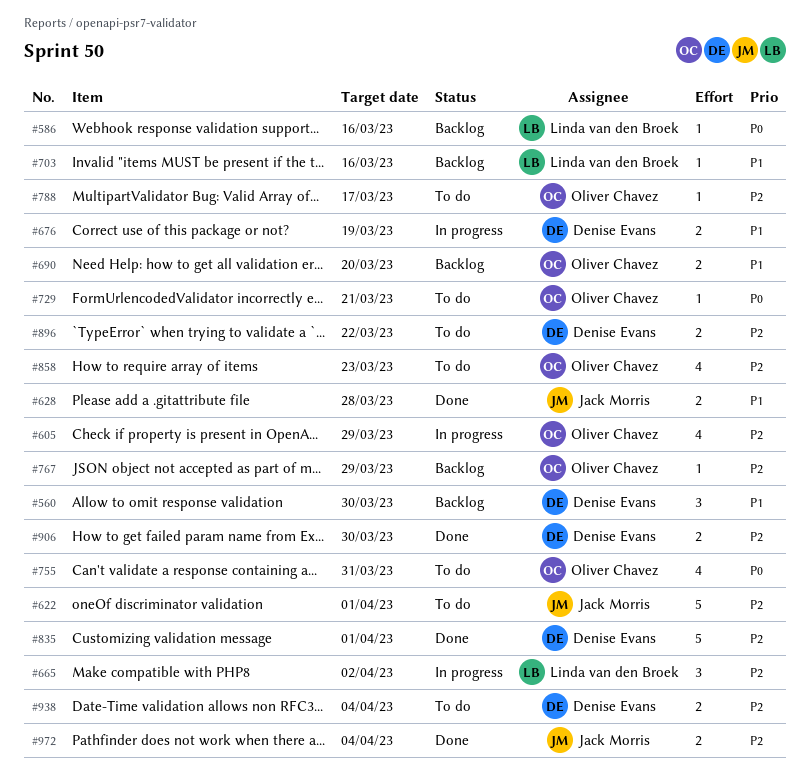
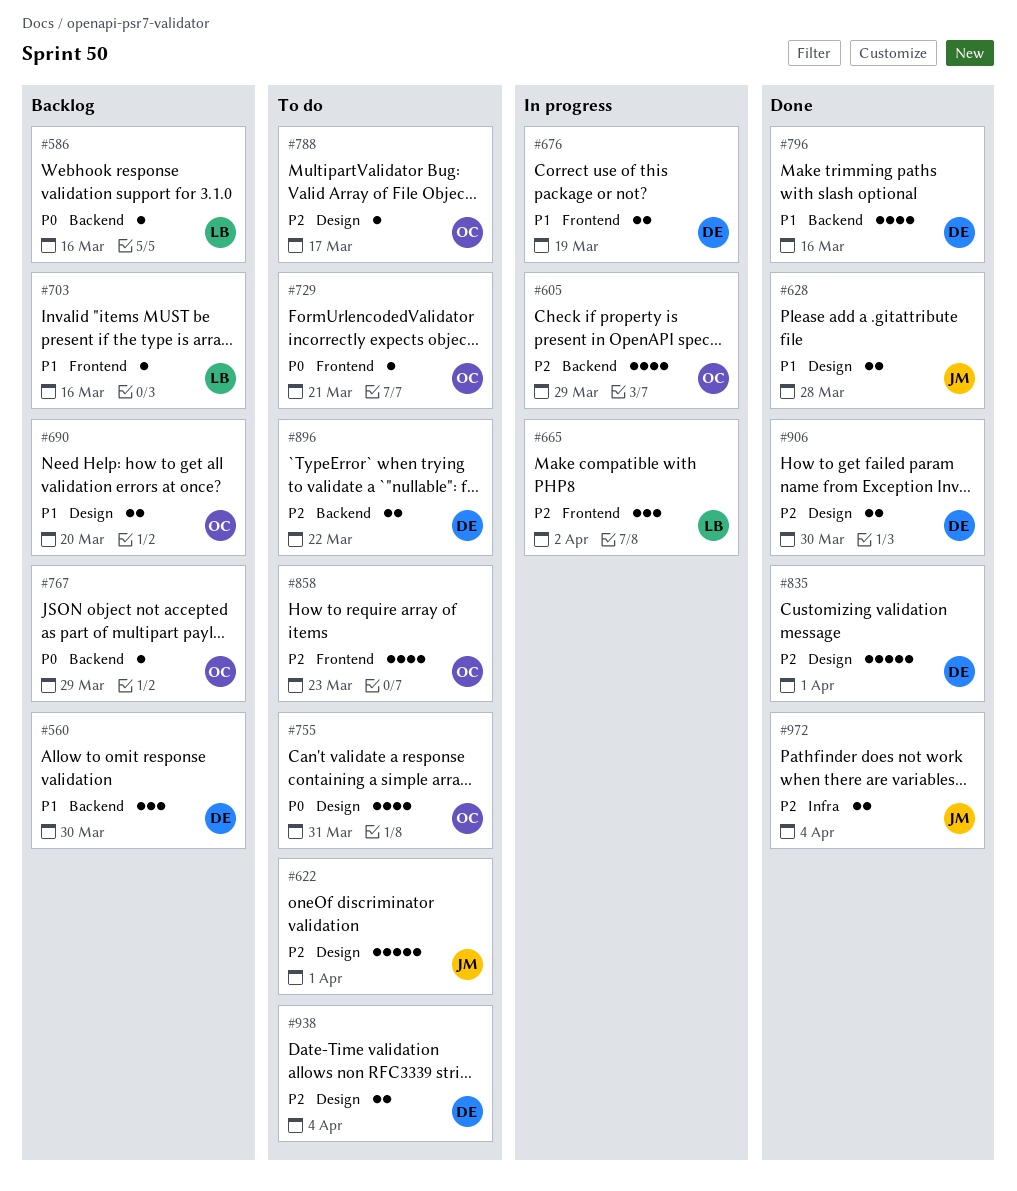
#767, priority: P2 -> P0
#796: none -> present

